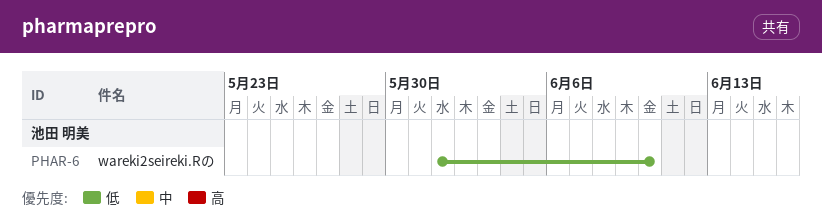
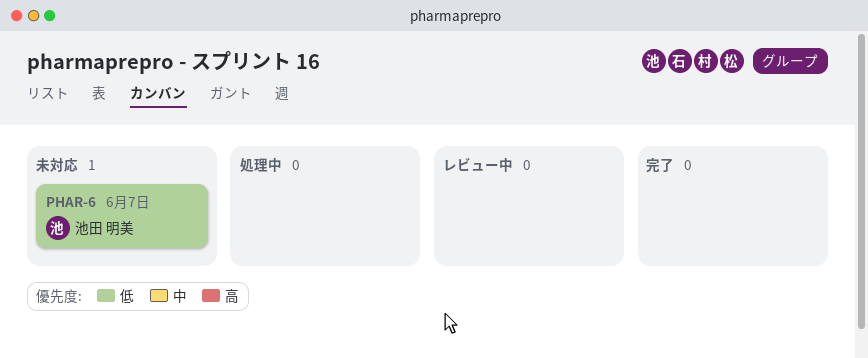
PHAR-6, due: Jun 10 -> Jun 7

